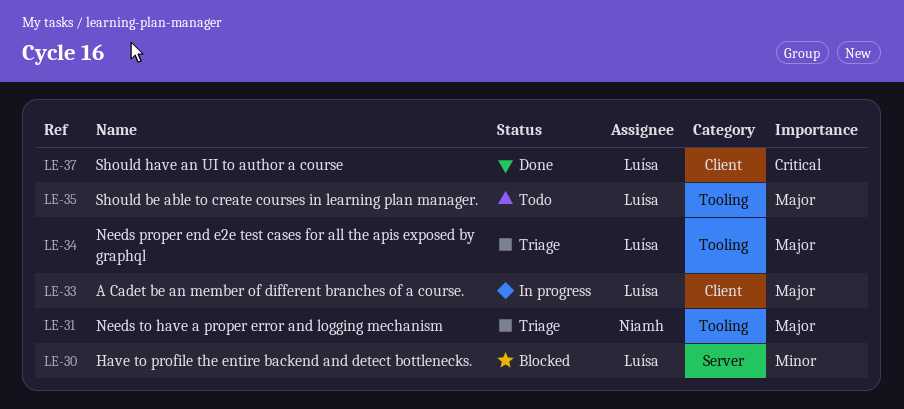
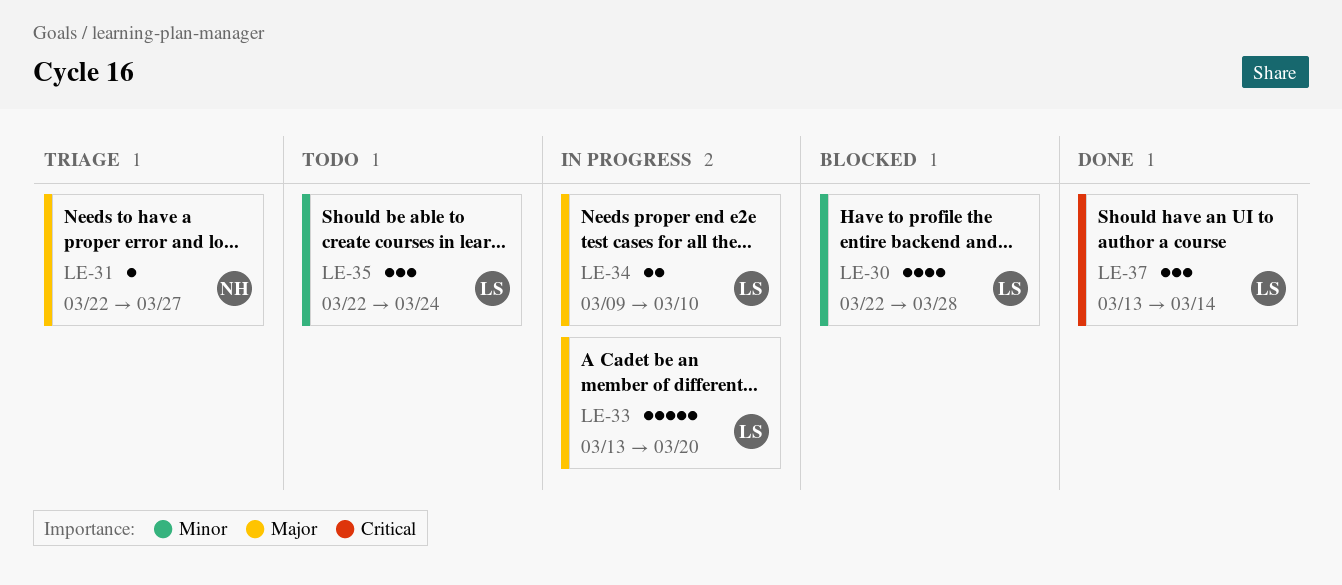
LE-34, status: Triage -> In progress
LE-35, priority: Major -> Minor

